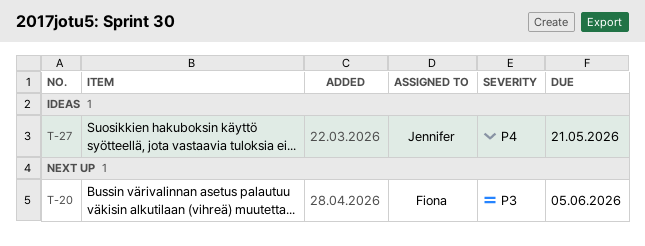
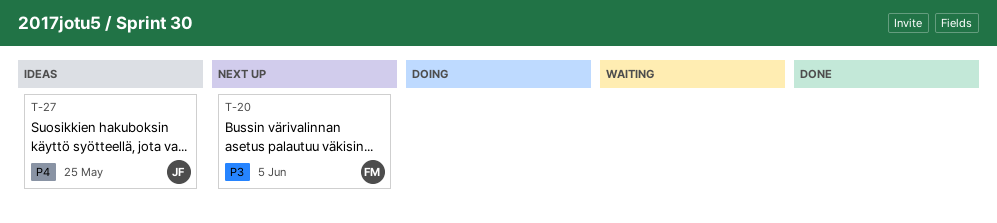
T-27, due: May 21 -> May 25

